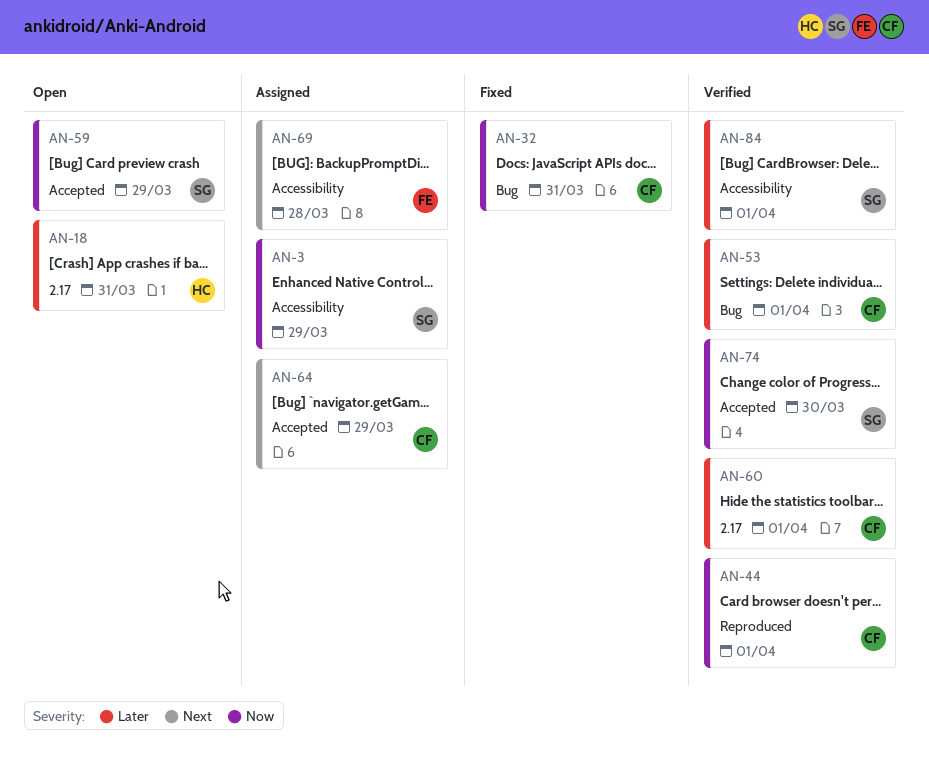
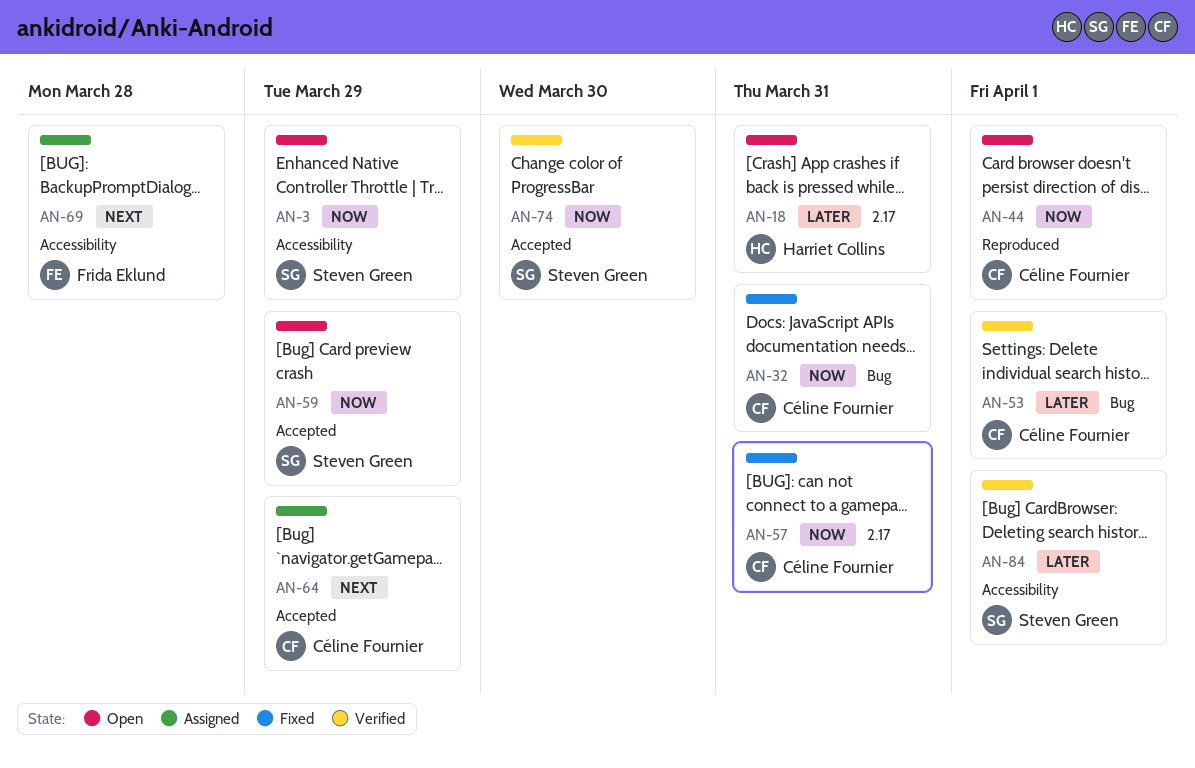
AN-3, status: Assigned -> Open
AN-44, status: Verified -> Open
AN-57: none -> present
AN-60: present -> none

